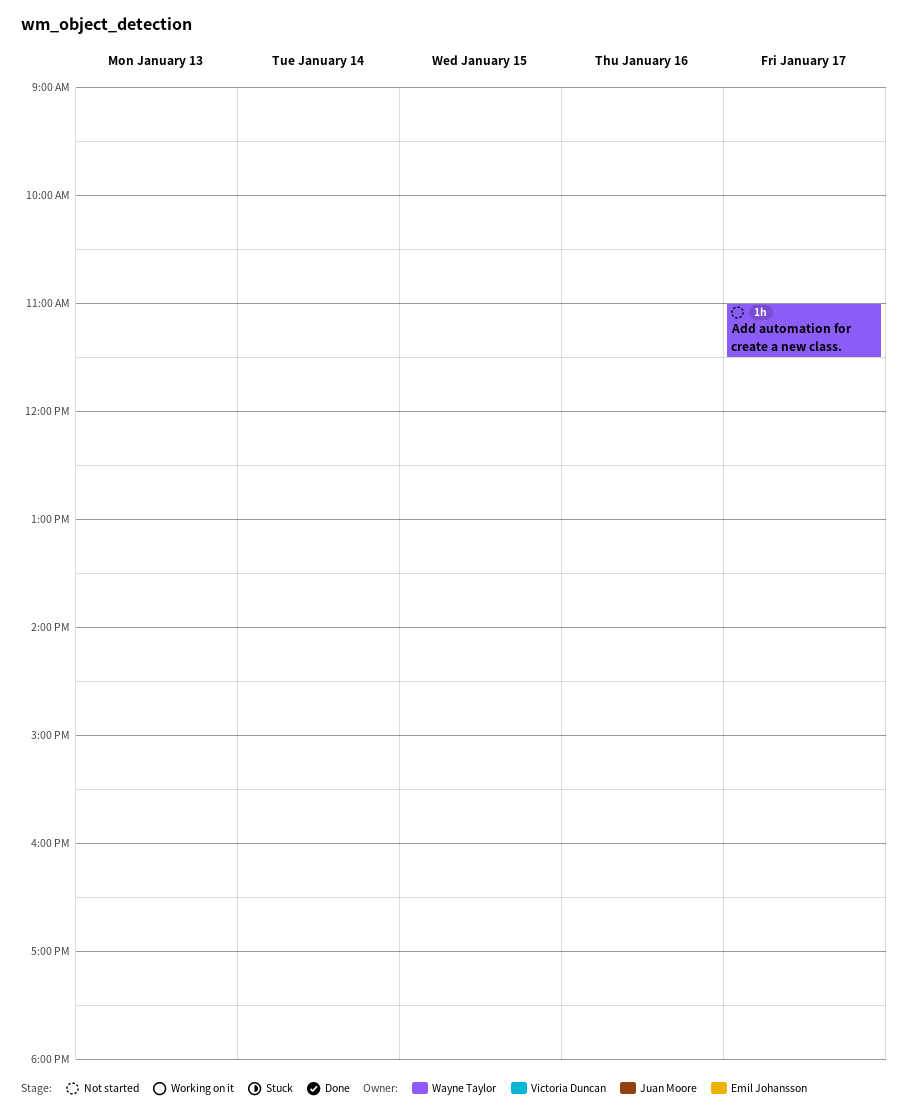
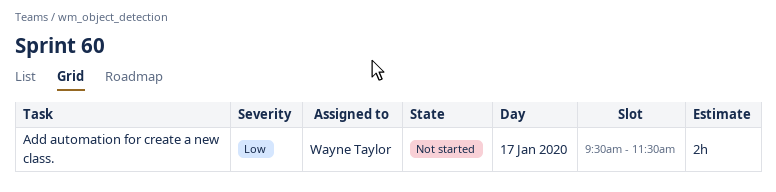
Add automation for create a new class., estimate: 1h -> 2h
Add automation for create a new class., begins: 11:00 -> 09:30

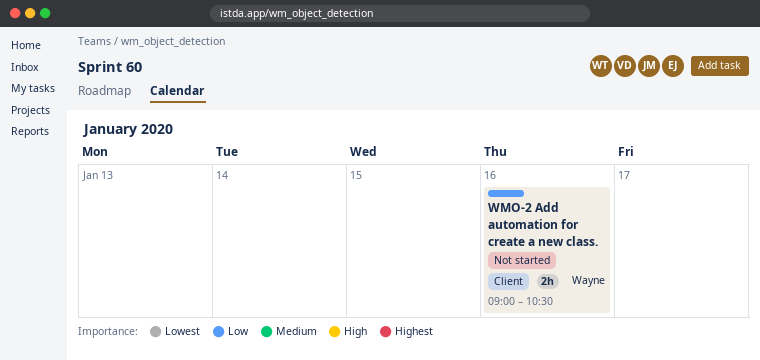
Add automation for create a new class., day: Jan 17 -> Jan 16
Add automation for create a new class., begins: 09:30 -> 09:00
Add automation for create a new class., ends: 11:30 -> 10:30

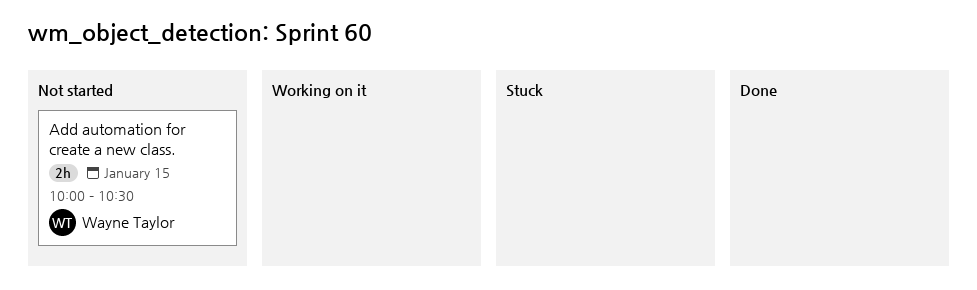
Add automation for create a new class., day: Jan 16 -> Jan 15
Add automation for create a new class., begins: 09:00 -> 10:00

